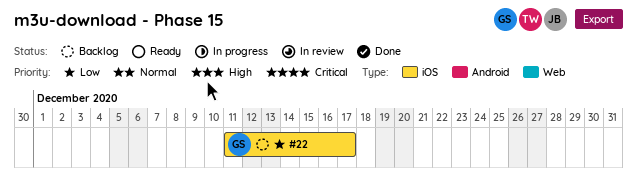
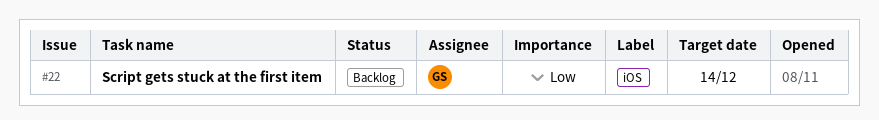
#22, due: Dec 17 -> Dec 14

